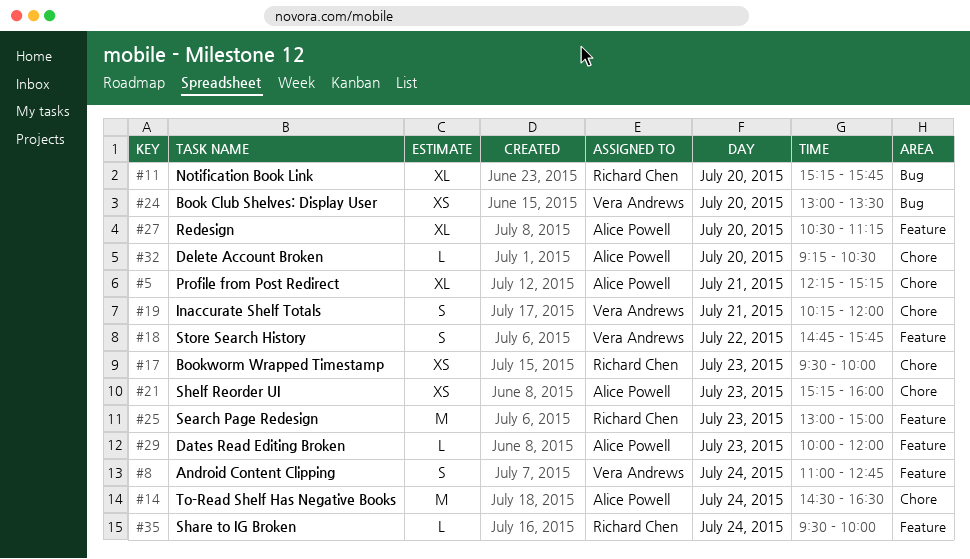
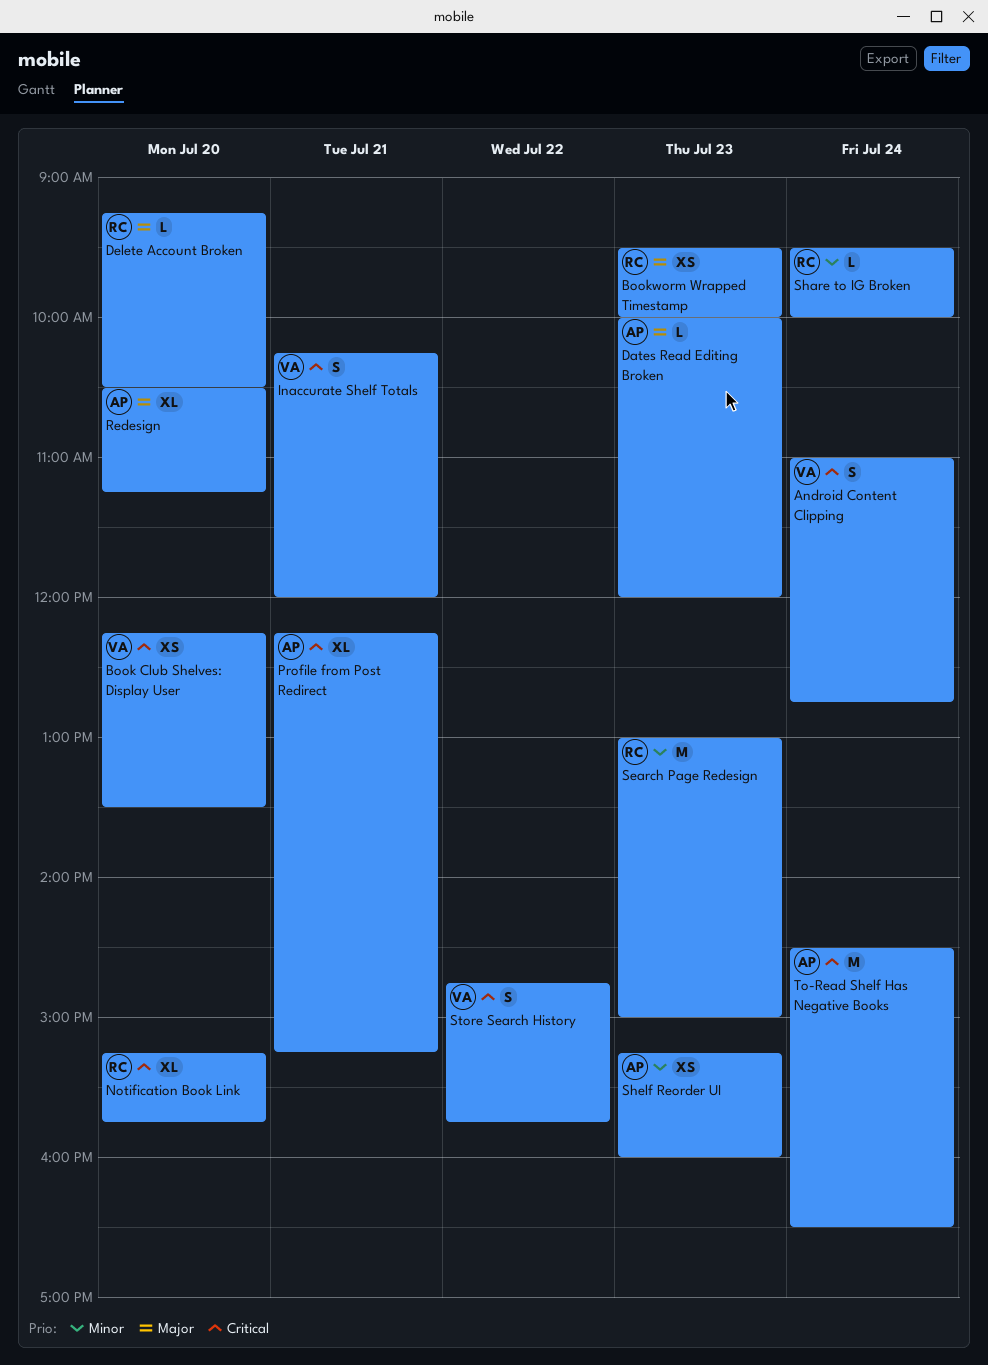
Book Club Shelves: Display User, begins: 13:00 -> 12:15
Delete Account Broken, owner: Alice Powell -> Richard Chen

